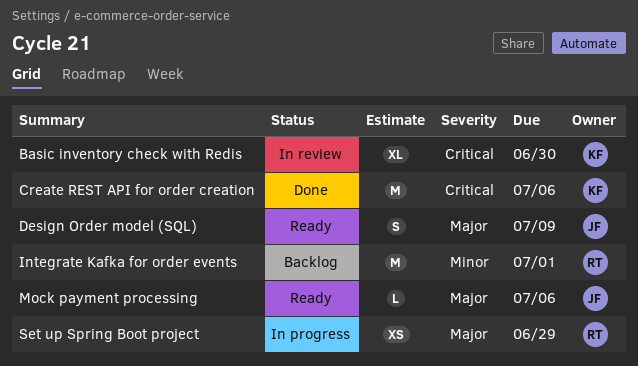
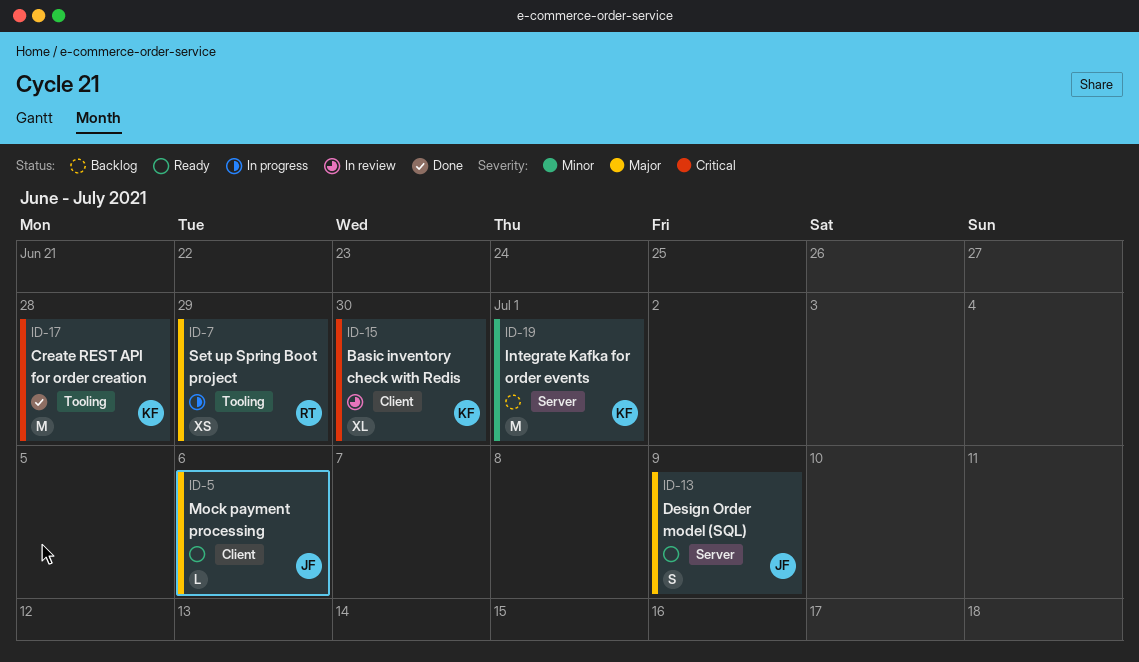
Create REST API for order creation, due: Jul 6 -> Jun 28
Integrate Kafka for order events, owner: RT -> KF

